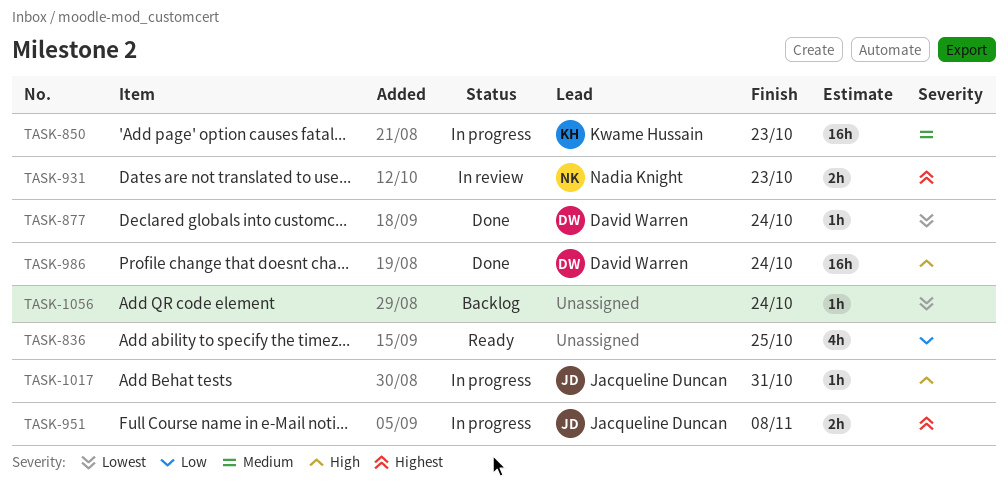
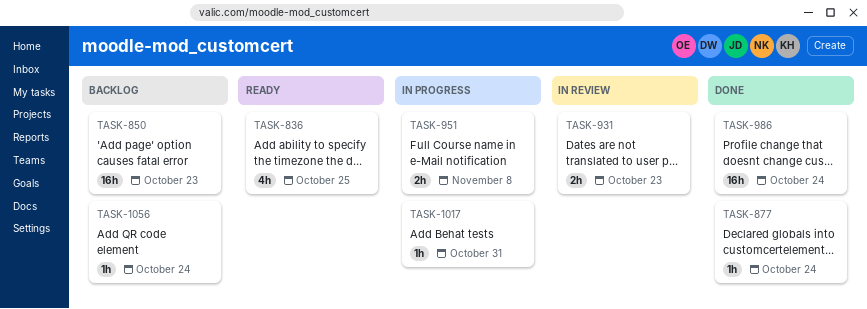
TASK-850, status: In progress -> Backlog

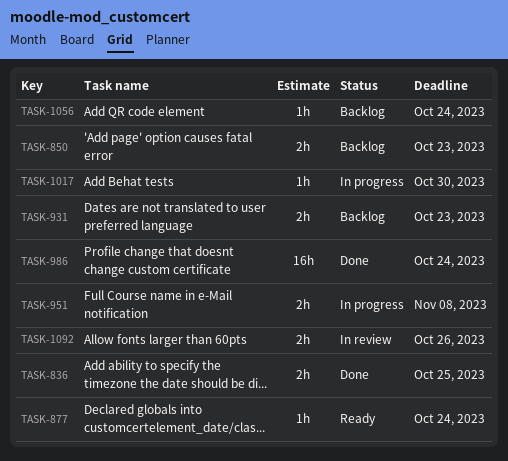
TASK-836, status: Ready -> Done
TASK-836, estimate: 4h -> 2h
TASK-850, estimate: 16h -> 2h
TASK-877, status: Done -> Ready
TASK-931, status: In review -> Backlog
TASK-1017, due: Oct 31 -> Oct 30
TASK-1092: none -> present

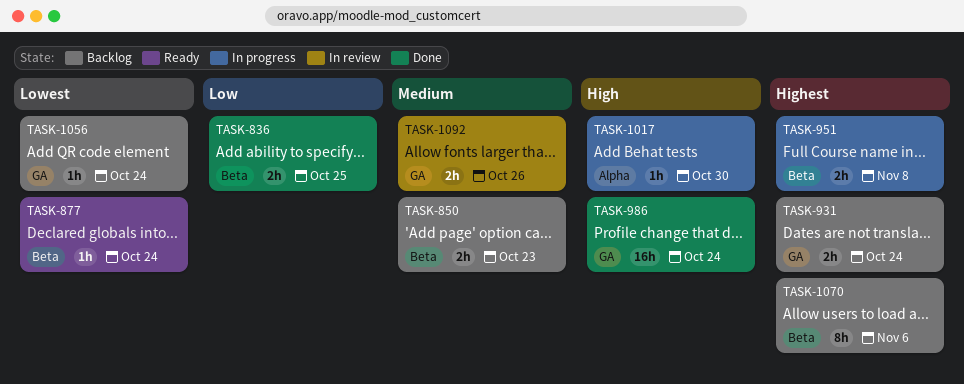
TASK-931, due: Oct 23 -> Oct 24
TASK-1070: none -> present

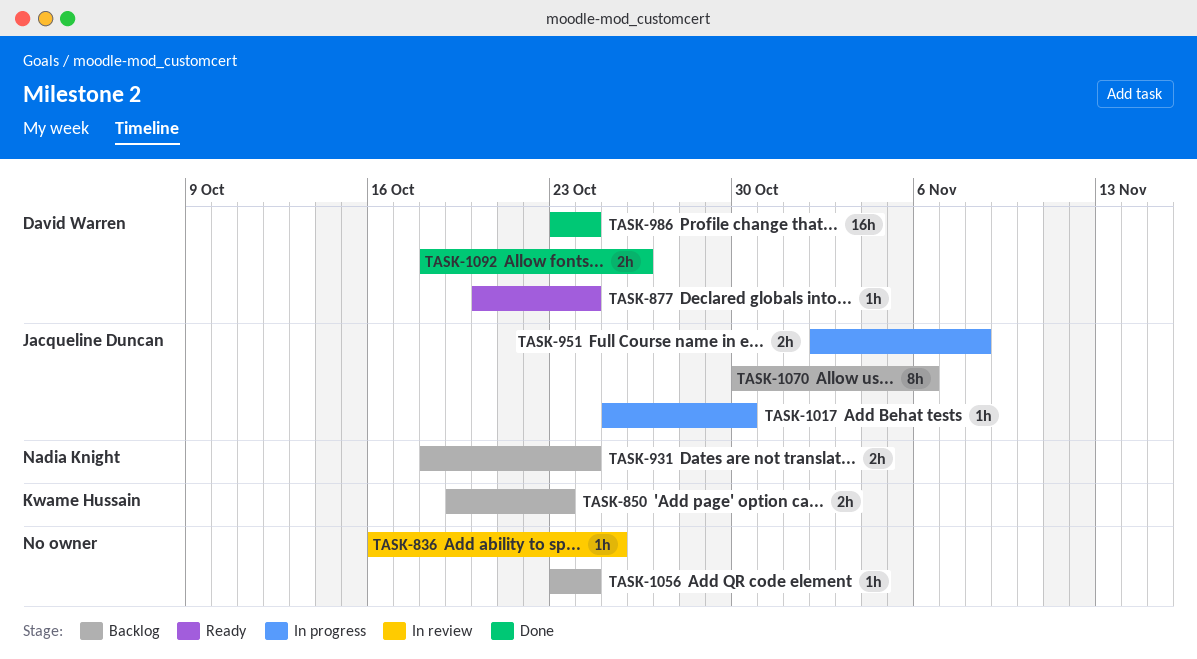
TASK-836, status: Done -> In review
TASK-836, estimate: 2h -> 1h
TASK-1092, status: In review -> Done

